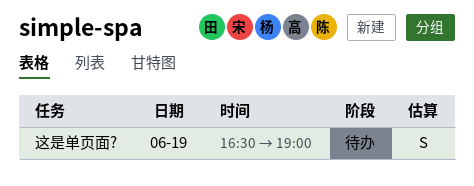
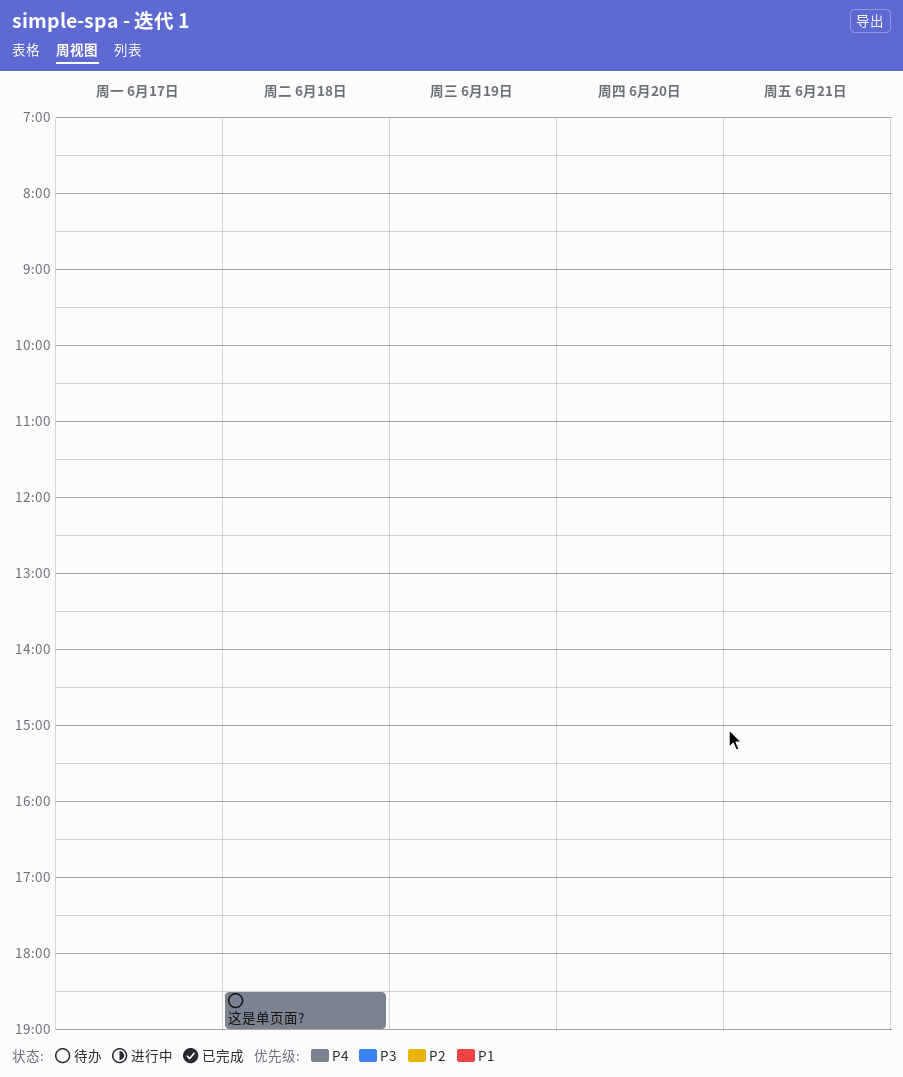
这是单页面?, day: Jun 19 -> Jun 18
这是单页面?, begins: 16:30 -> 18:30

